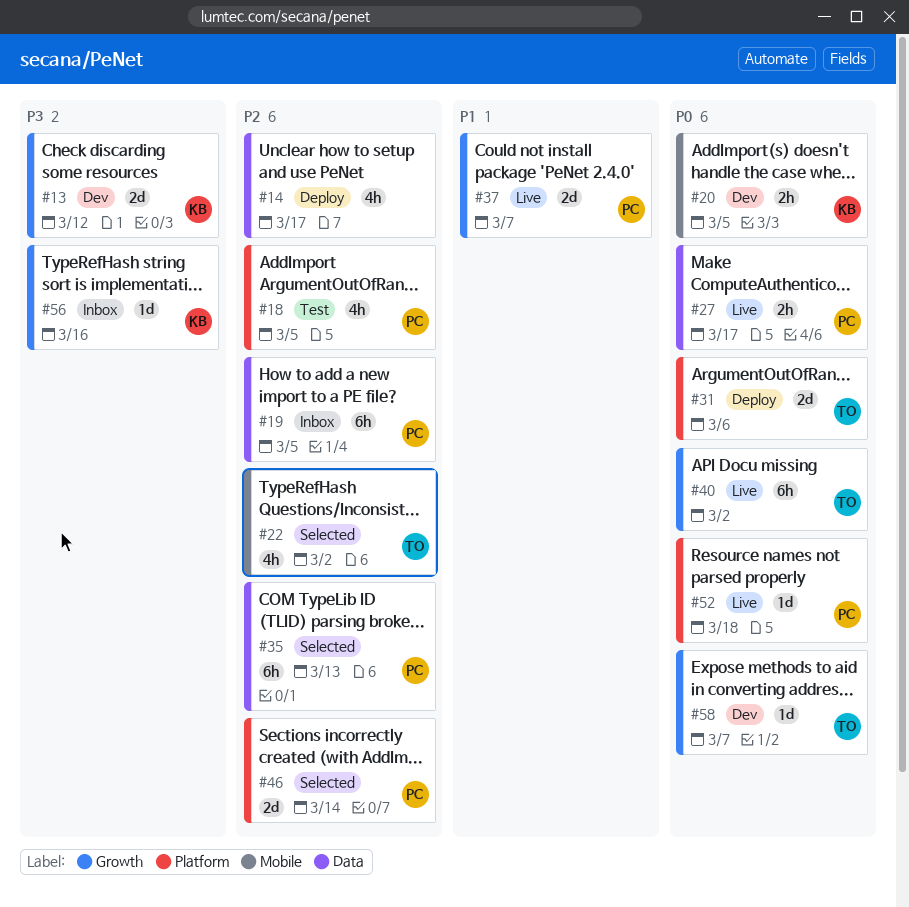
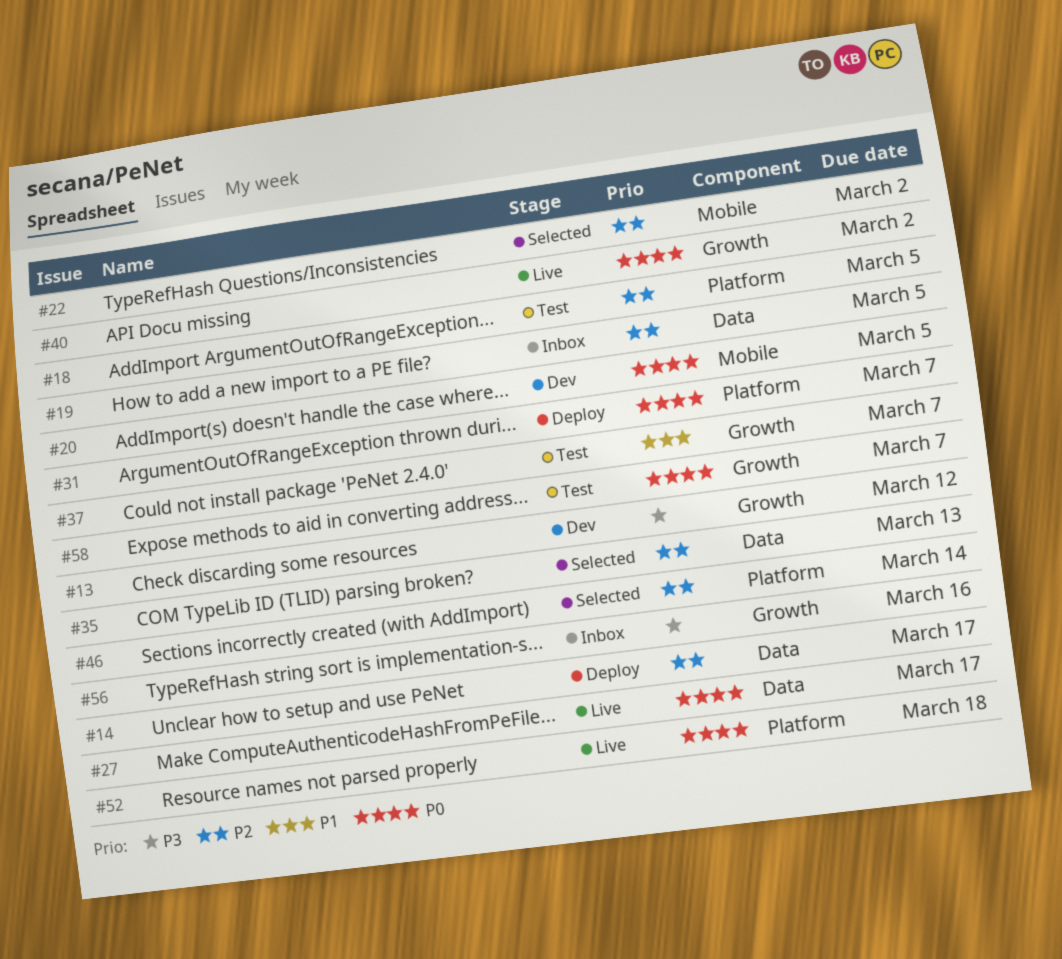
#31, due: Mar 6 -> Mar 7
#37, status: Live -> Test
#58, status: Dev -> Test

